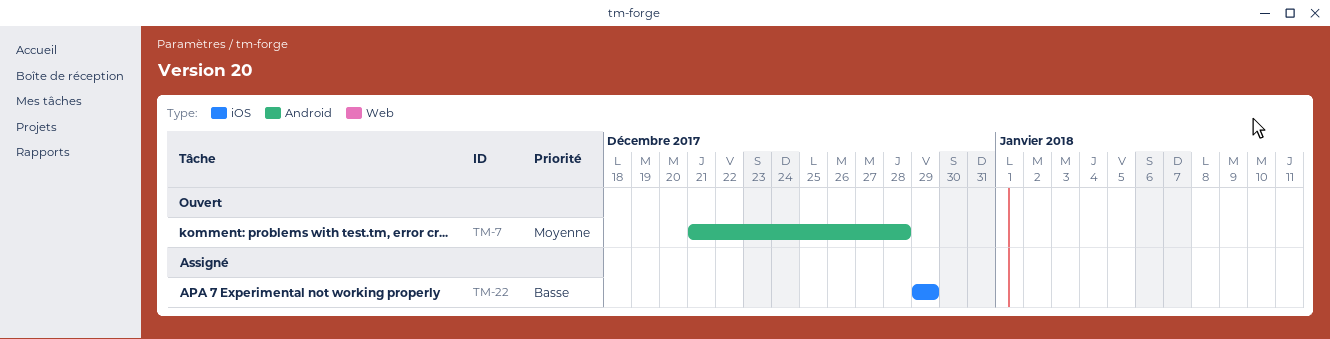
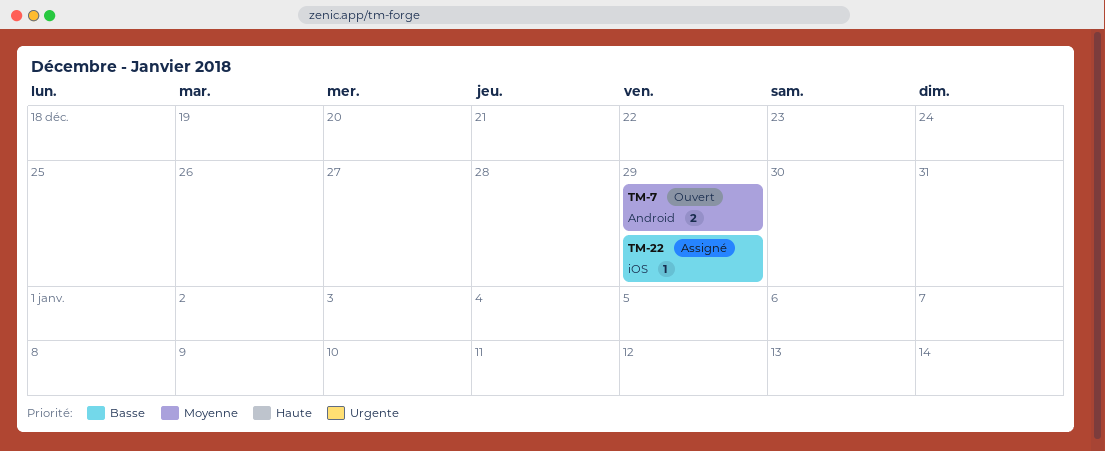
TM-7, due: Dec 28 -> Dec 29

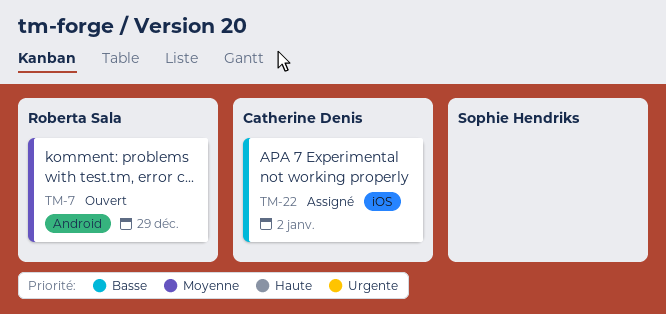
TM-22, due: Dec 29 -> Jan 2

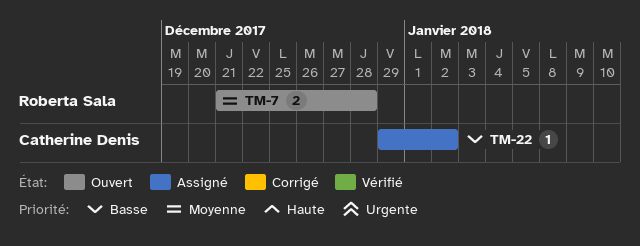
TM-7, due: Dec 29 -> Dec 28

